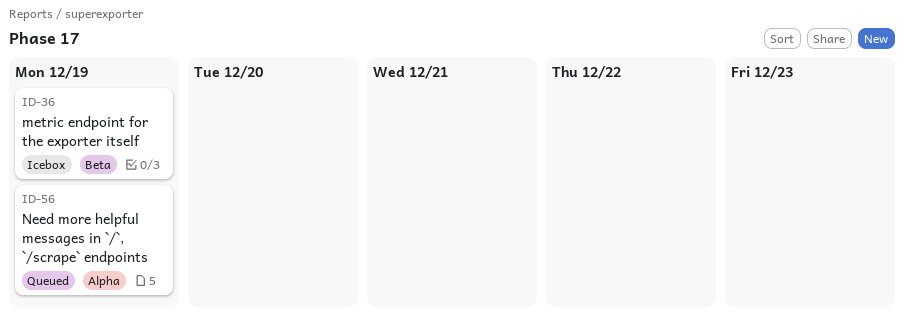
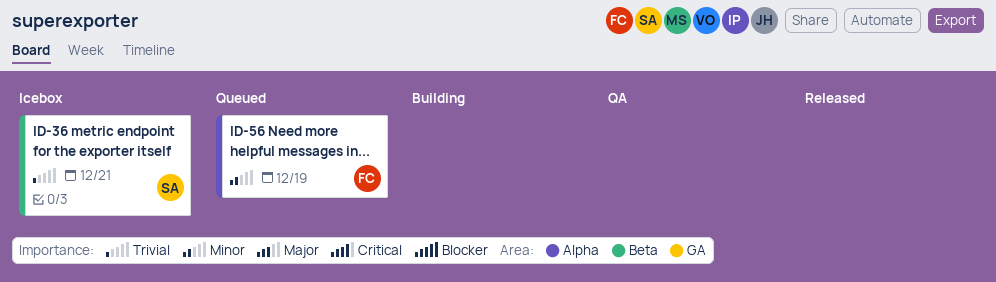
ID-36, due: Dec 19 -> Dec 21

